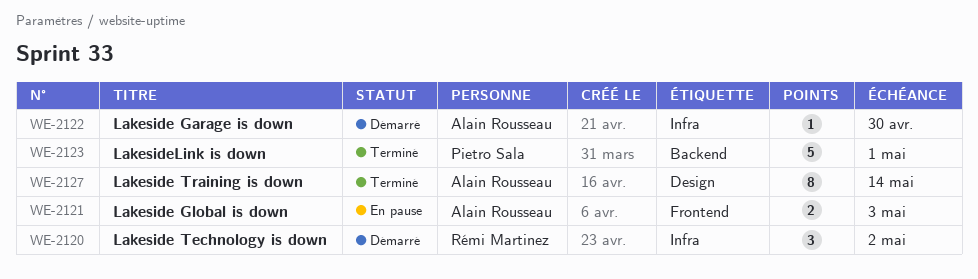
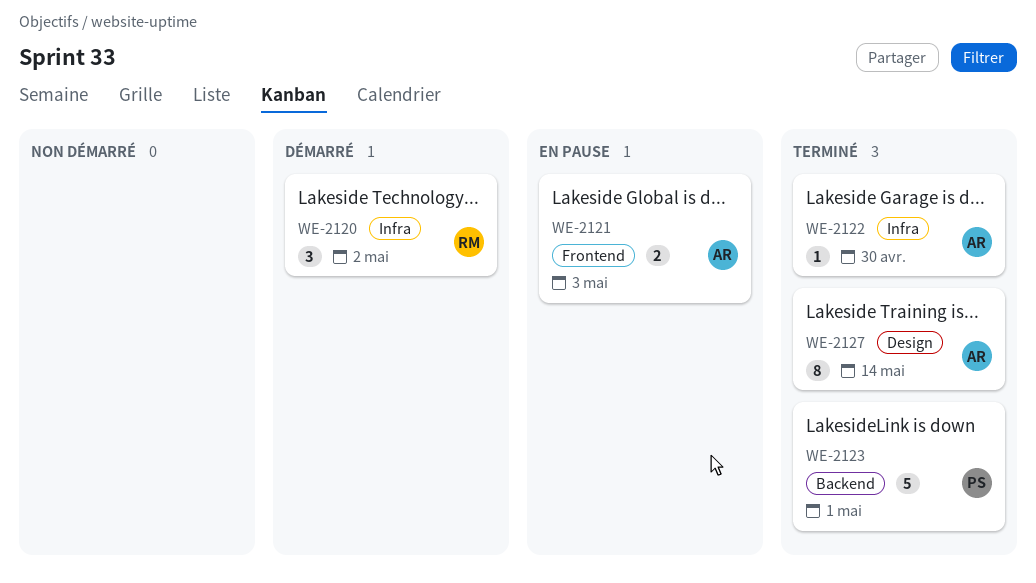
WE-2122, status: Démarré -> Terminé

